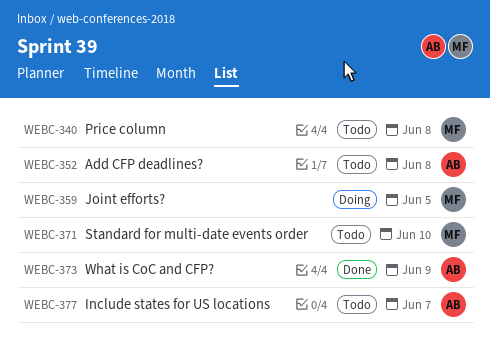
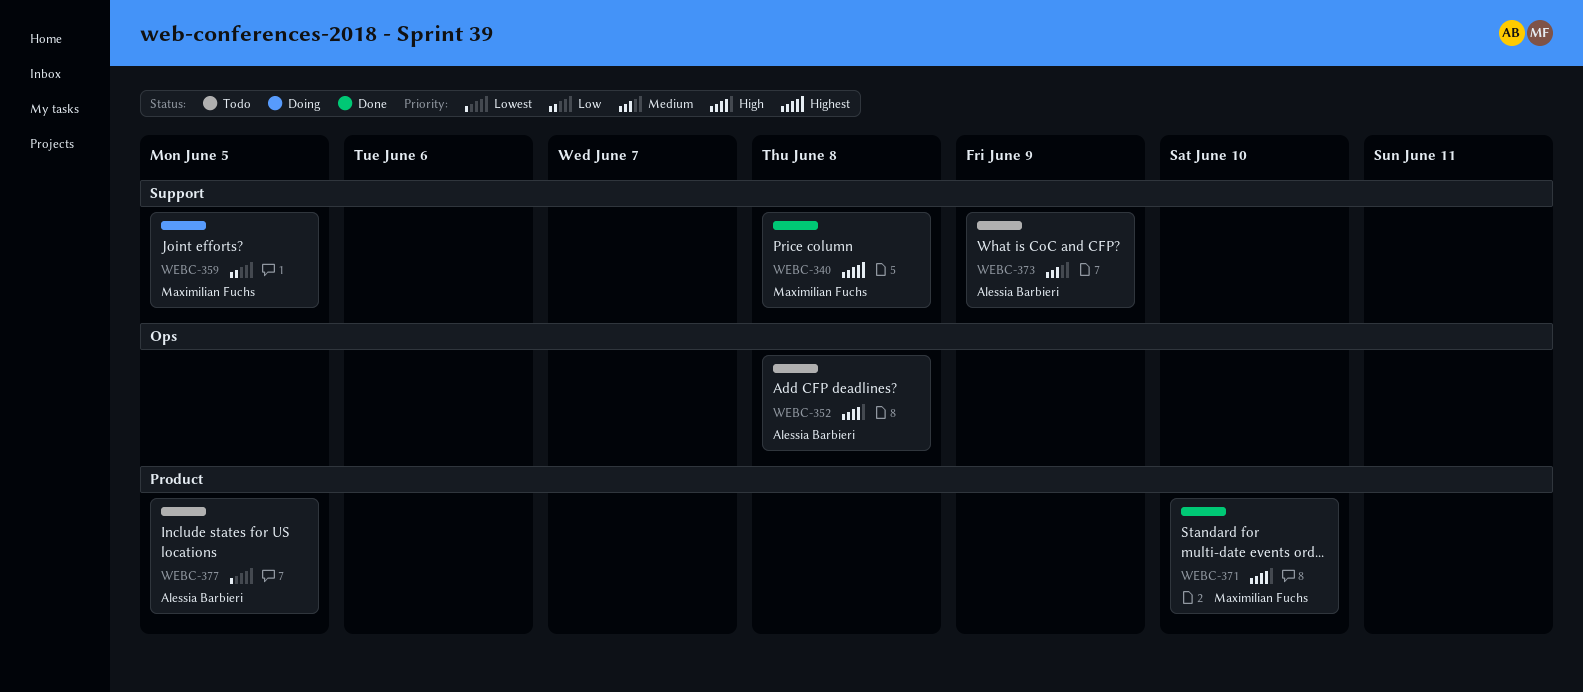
WEBC-340, status: Todo -> Done
WEBC-371, status: Todo -> Done
WEBC-373, status: Done -> Todo
WEBC-377, due: Jun 7 -> Jun 5

